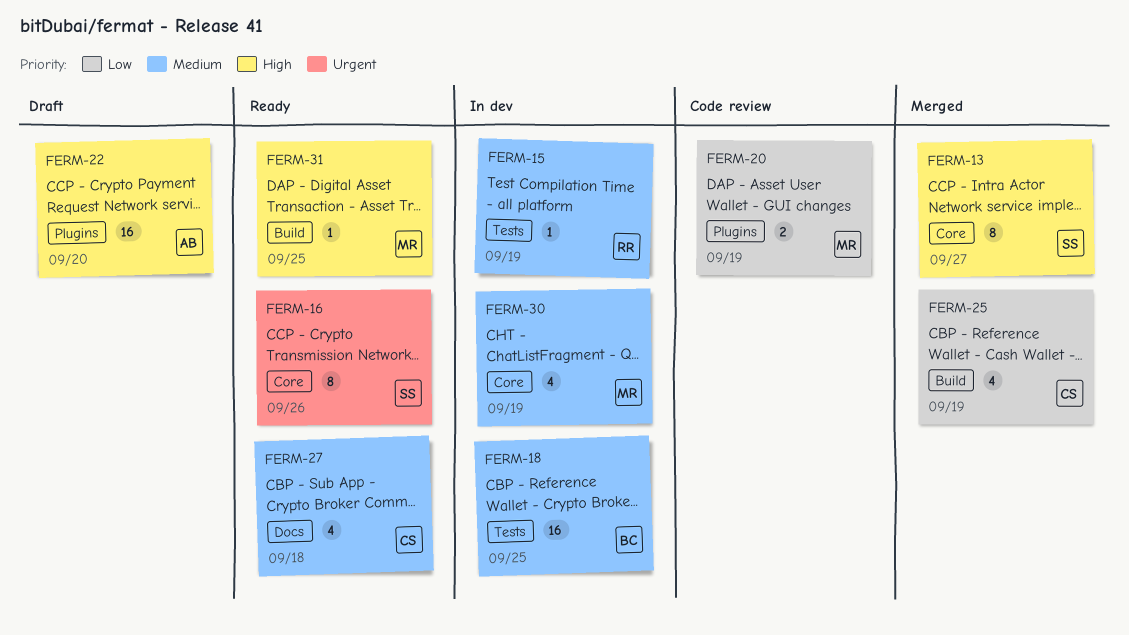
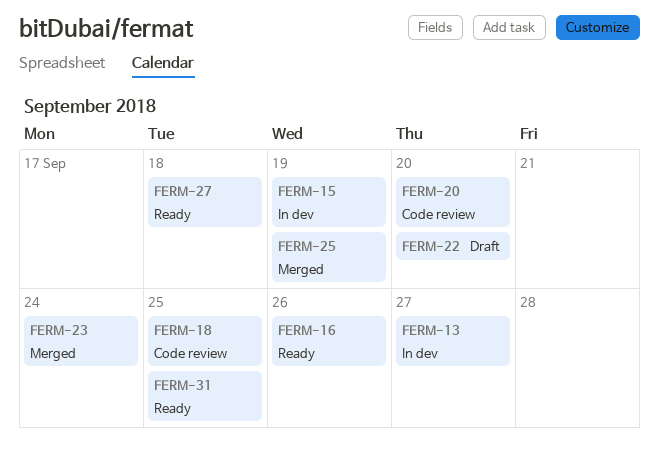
FERM-13, status: Merged -> In dev
FERM-18, status: In dev -> Code review
FERM-20, due: Sep 19 -> Sep 20
FERM-23: none -> present
FERM-30: present -> none

